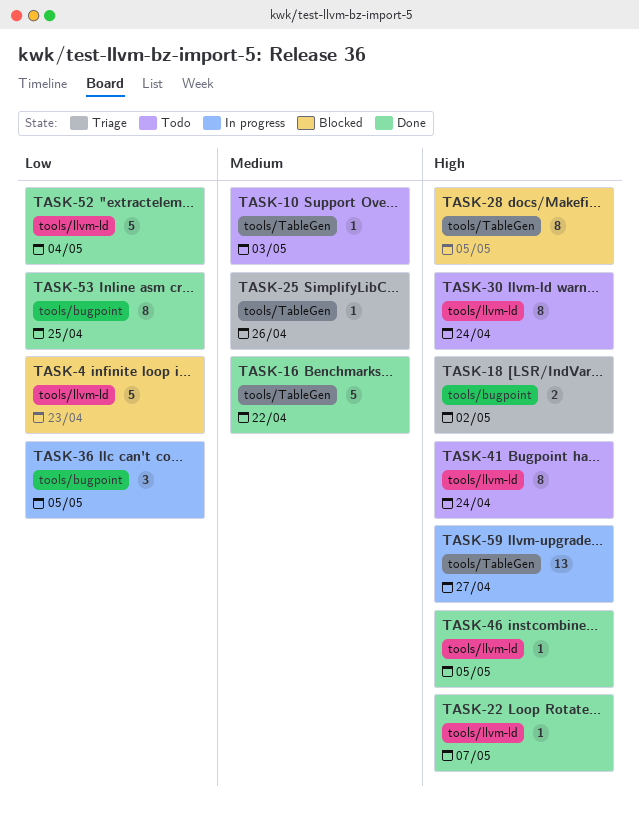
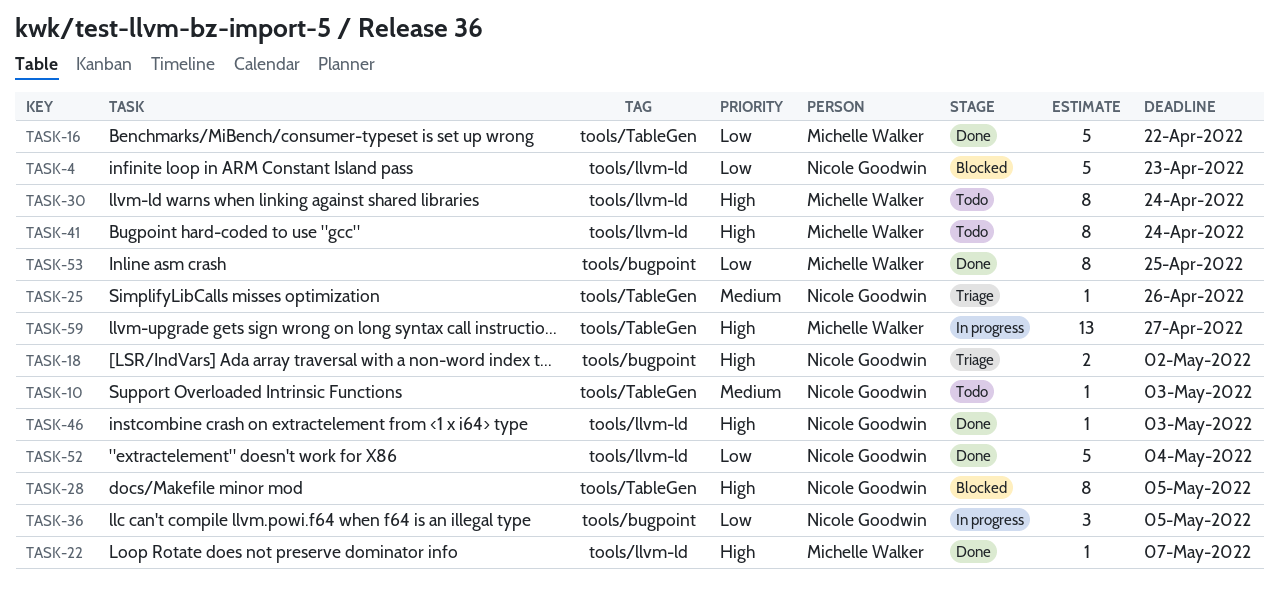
TASK-16, priority: Medium -> Low
TASK-46, due: May 5 -> May 3

